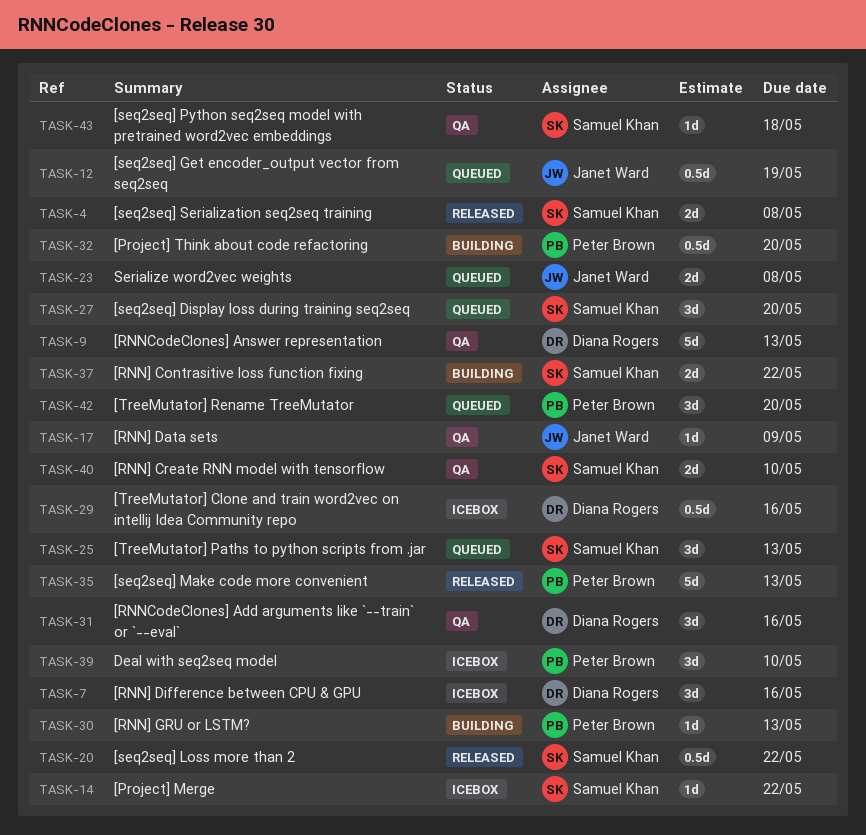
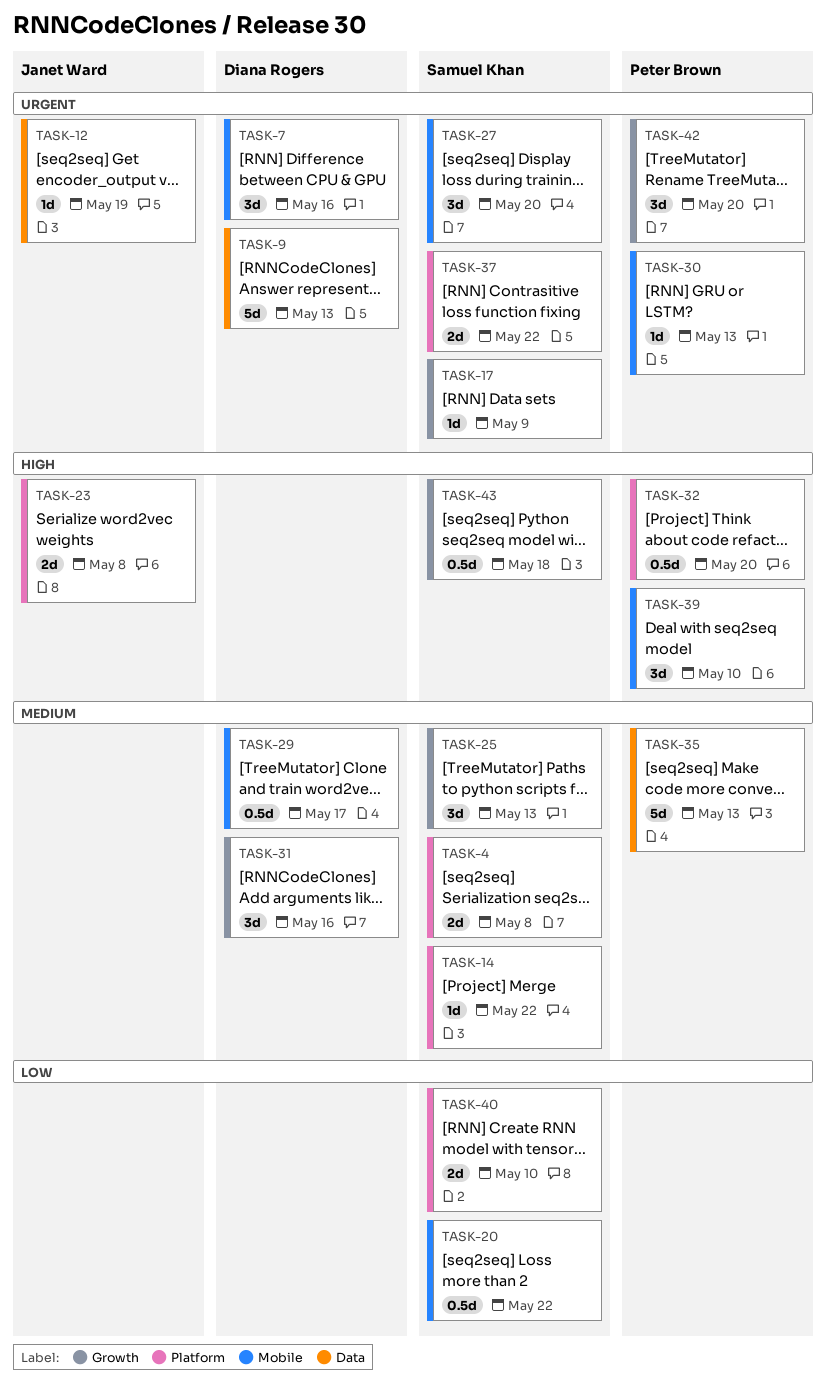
TASK-12, estimate: 0.5d -> 1d
TASK-17, owner: Janet Ward -> Samuel Khan
TASK-29, due: May 16 -> May 17
TASK-43, estimate: 1d -> 0.5d

